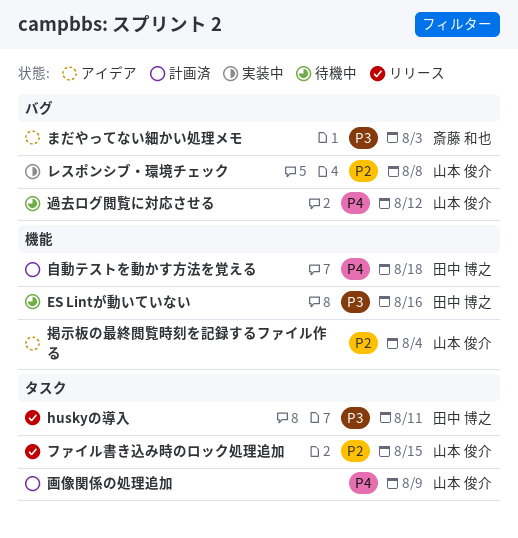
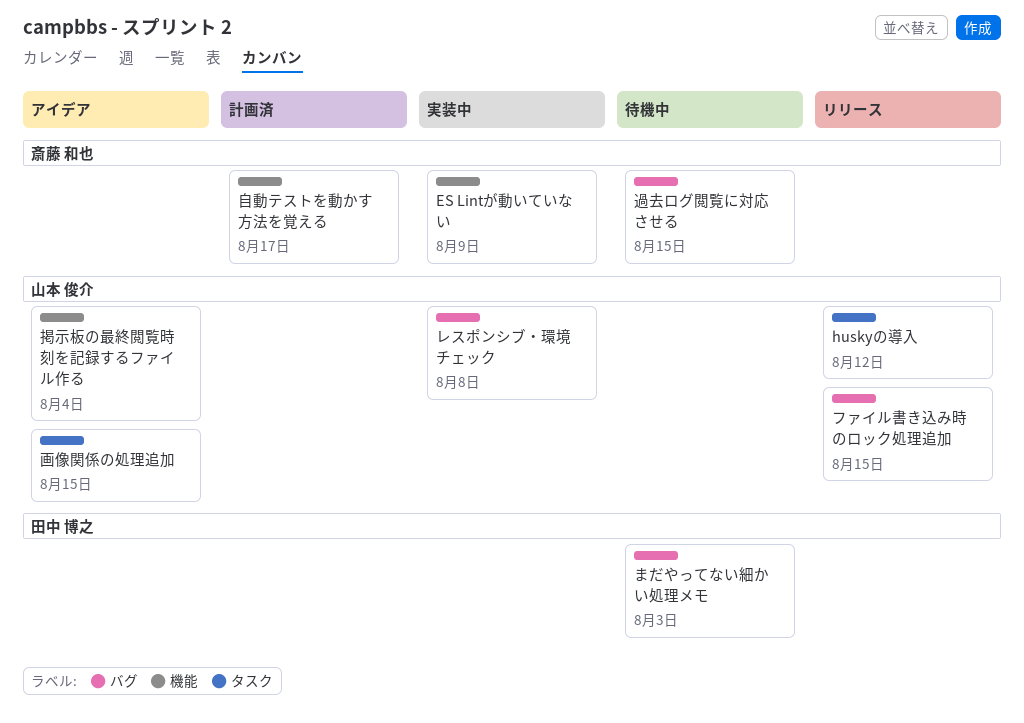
ES Lintが動いていない, status: 待機中 -> 実装中
ES Lintが動いていない, owner: 田中 博之 -> 斎藤 和也
ES Lintが動いていない, due: Aug 16 -> Aug 9
huskyの導入, owner: 田中 博之 -> 山本 俊介
huskyの導入, due: Aug 11 -> Aug 12
まだやってない細かい処理メモ, status: アイデア -> 待機中
まだやってない細かい処理メモ, owner: 斎藤 和也 -> 田中 博之
ファイル書き込み時のロック処理追加, label: タスク -> バグ
画像関係の処理追加, status: 計画済 -> アイデア
画像関係の処理追加, due: Aug 9 -> Aug 15
自動テストを動かす方法を覚える, owner: 田中 博之 -> 斎藤 和也
自動テストを動かす方法を覚える, due: Aug 18 -> Aug 17
過去ログ閲覧に対応させる, owner: 山本 俊介 -> 斎藤 和也
過去ログ閲覧に対応させる, due: Aug 12 -> Aug 15

